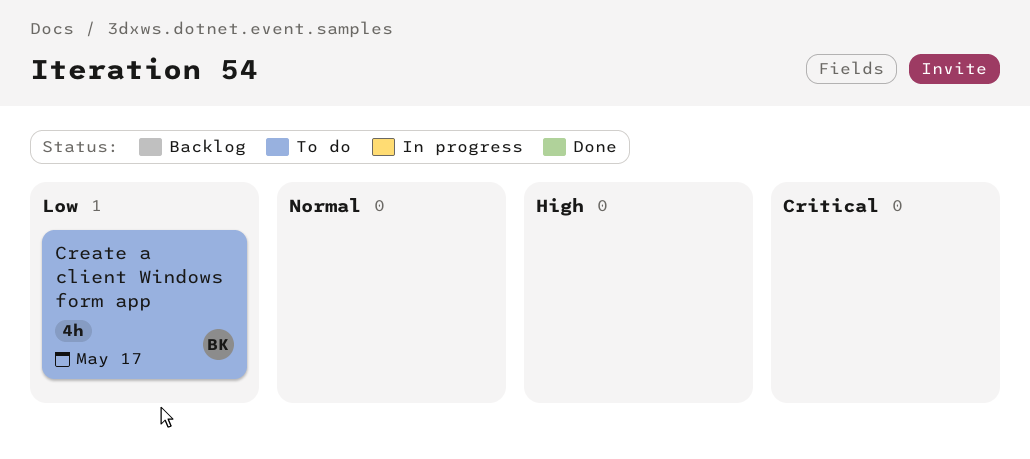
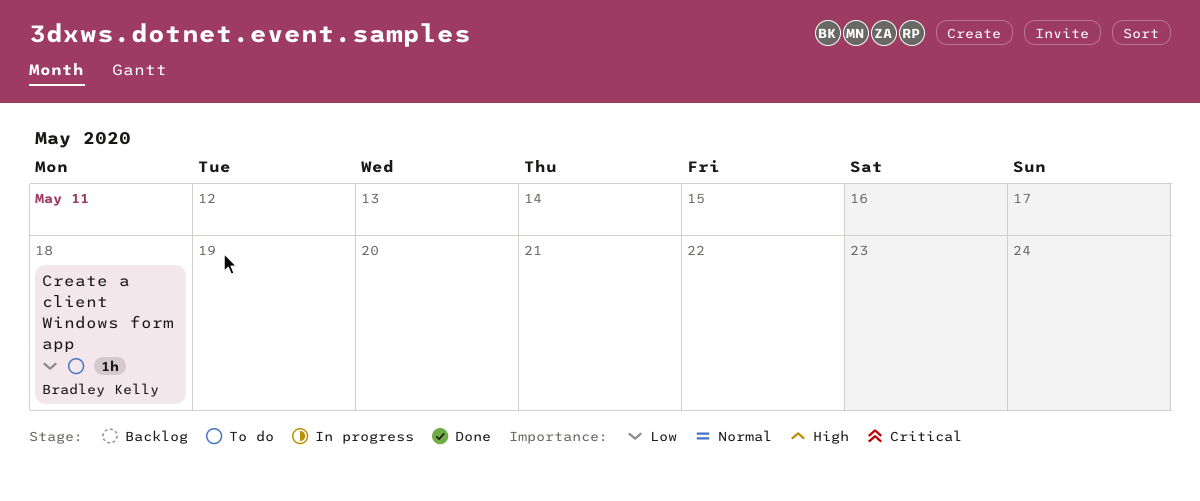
Create a client Windows form app, estimate: 4h -> 1h
Create a client Windows form app, due: May 17 -> May 18

